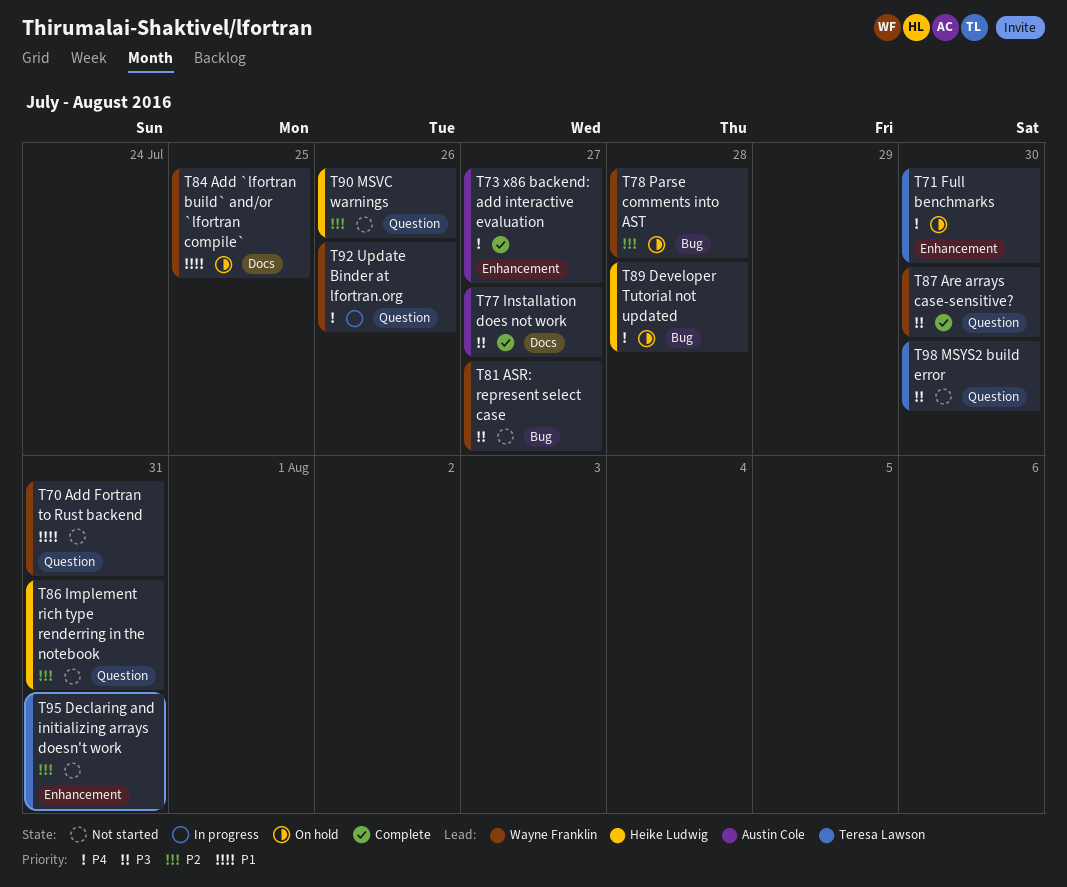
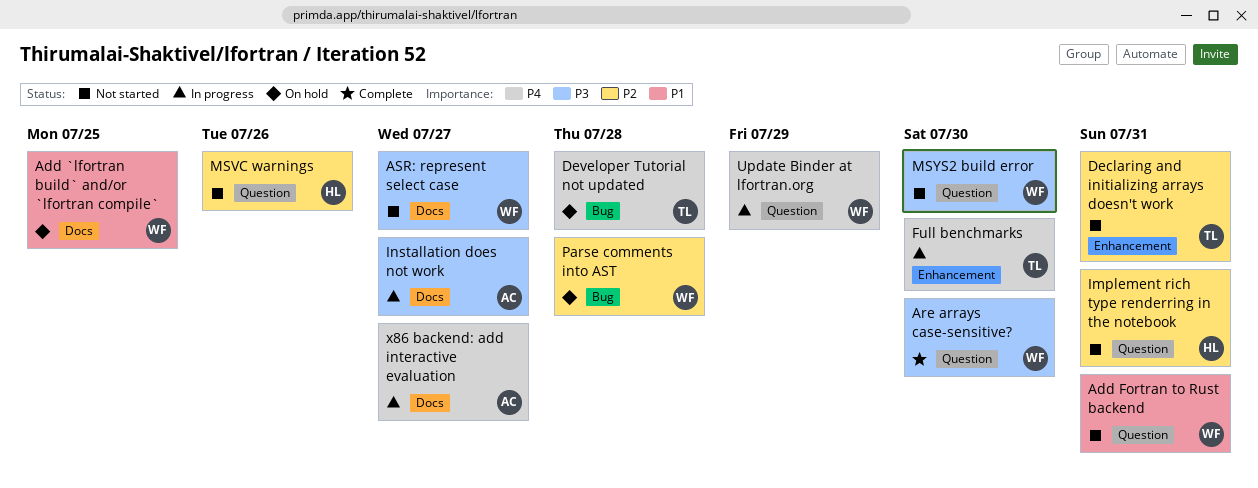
ASR: represent select case, label: Bug -> Docs
Developer Tutorial not updated, owner: Heike Ludwig -> Teresa Lawson
Full benchmarks, status: On hold -> In progress
Installation does not work, status: Complete -> In progress
MSYS2 build error, owner: Teresa Lawson -> Wayne Franklin
Update Binder at lfortran.org, due: Jul 26 -> Jul 29
x86 backend: add interactive evaluation, status: Complete -> In progress
x86 backend: add interactive evaluation, label: Enhancement -> Docs

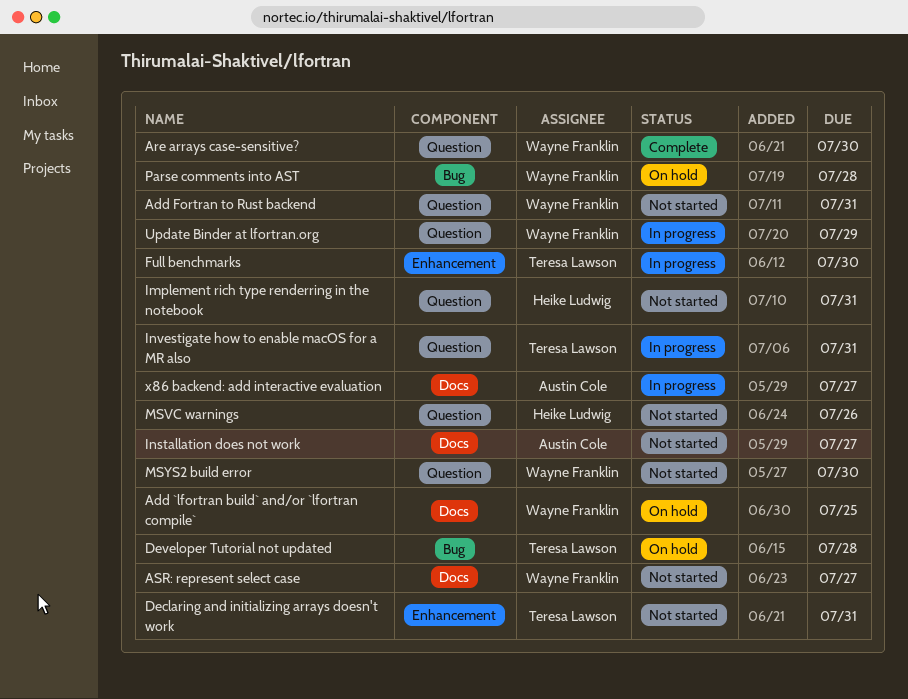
Installation does not work, status: In progress -> Not started
Investigate how to enable macOS for a MR also: none -> present

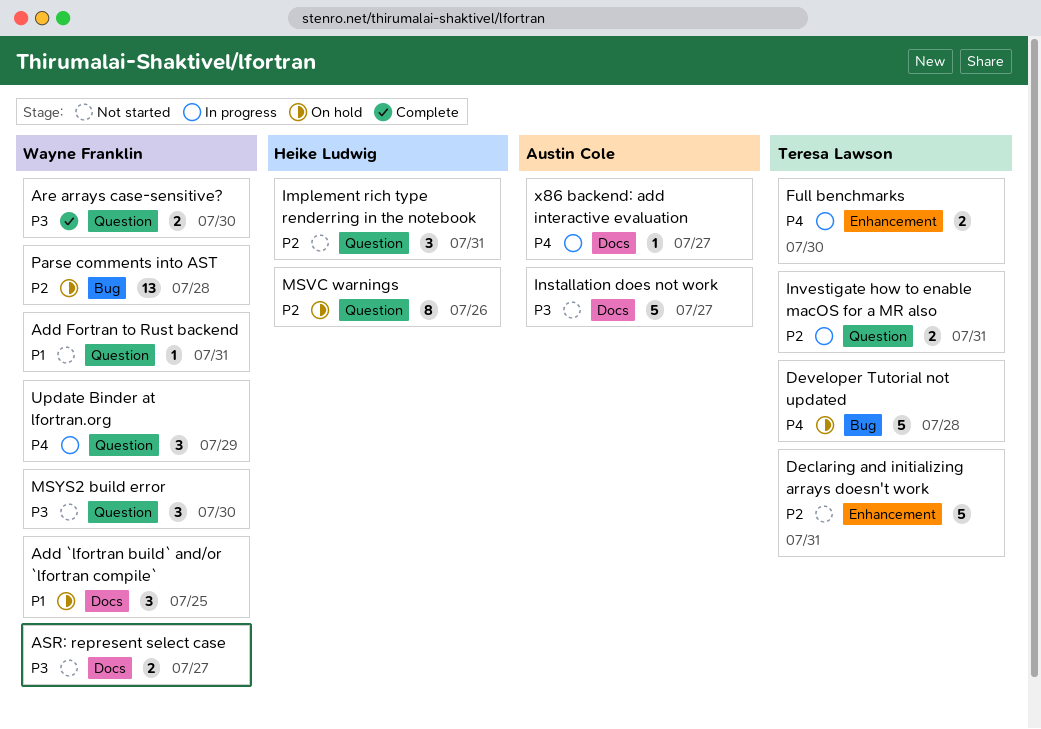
MSVC warnings, status: Not started -> On hold

